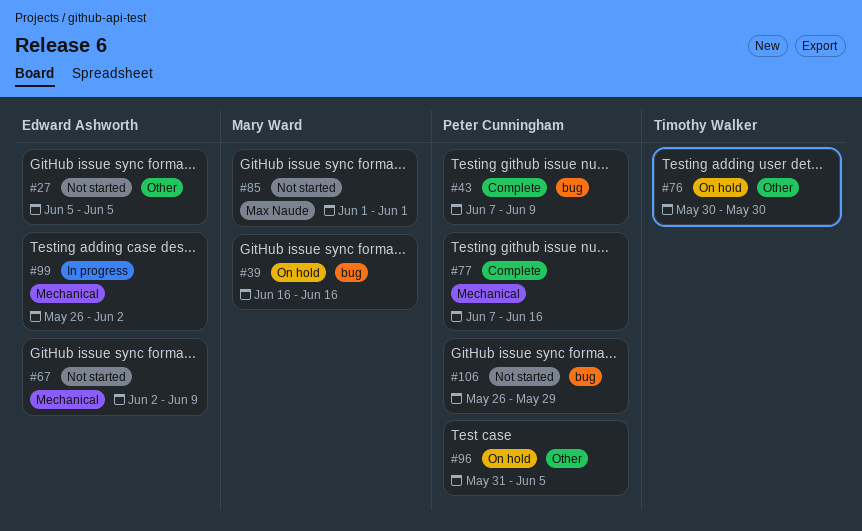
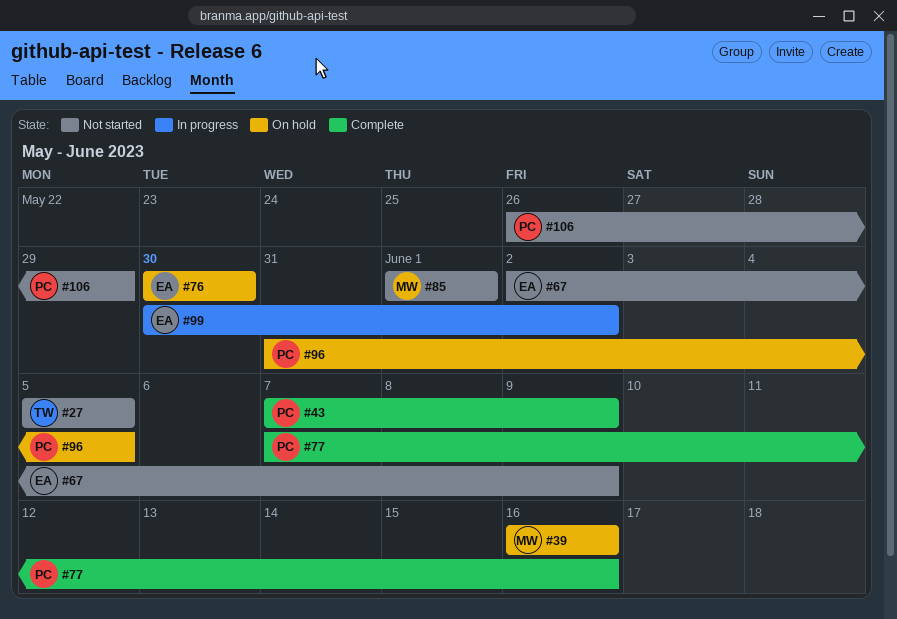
#27, owner: Edward Ashworth -> Timothy Walker
#76, owner: Timothy Walker -> Edward Ashworth
#99, start: May 26 -> May 30

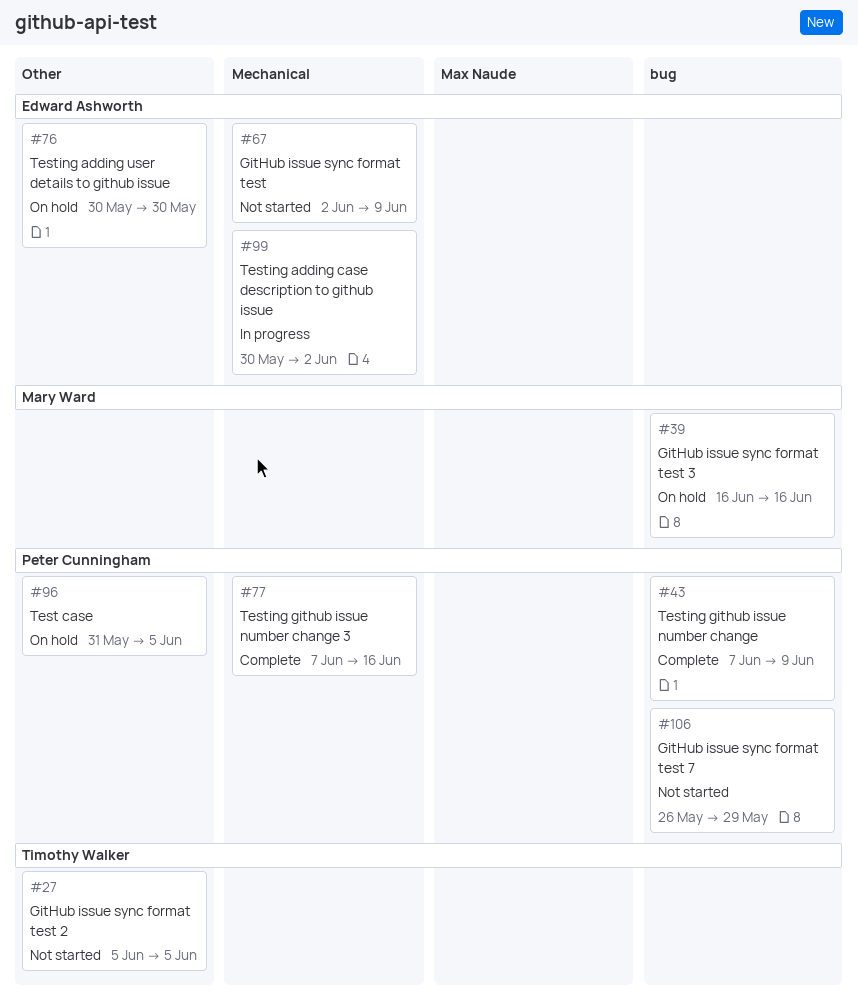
#85: present -> none

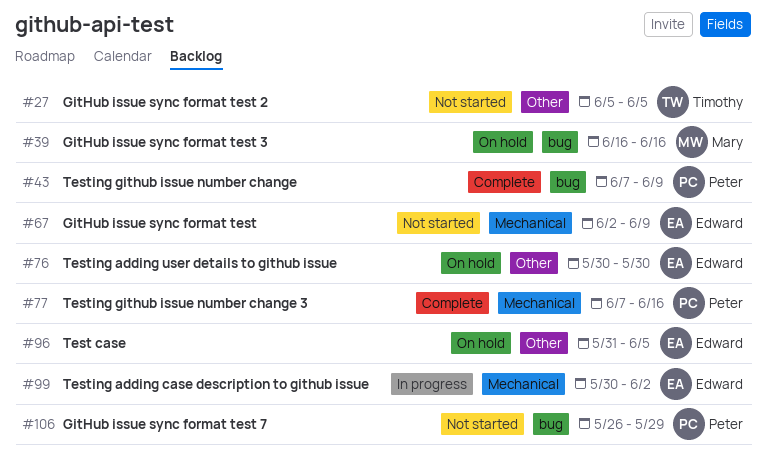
#96, owner: Peter Cunningham -> Edward Ashworth

